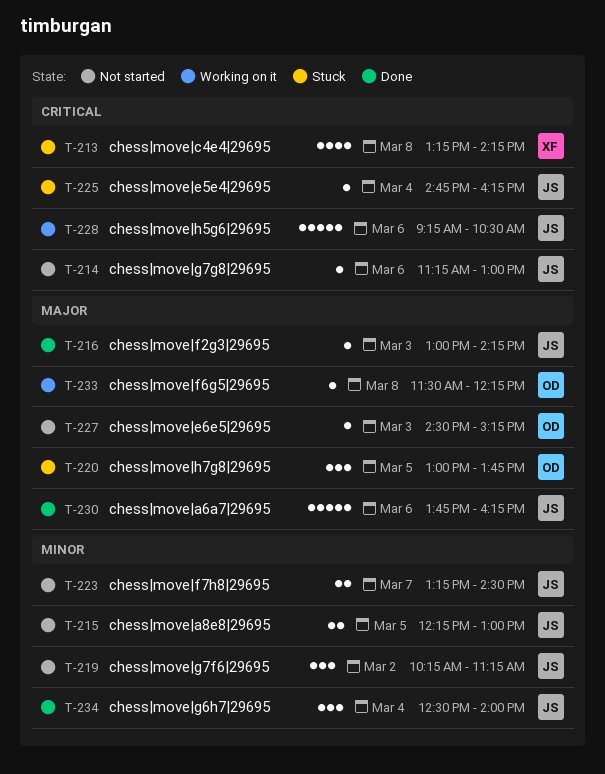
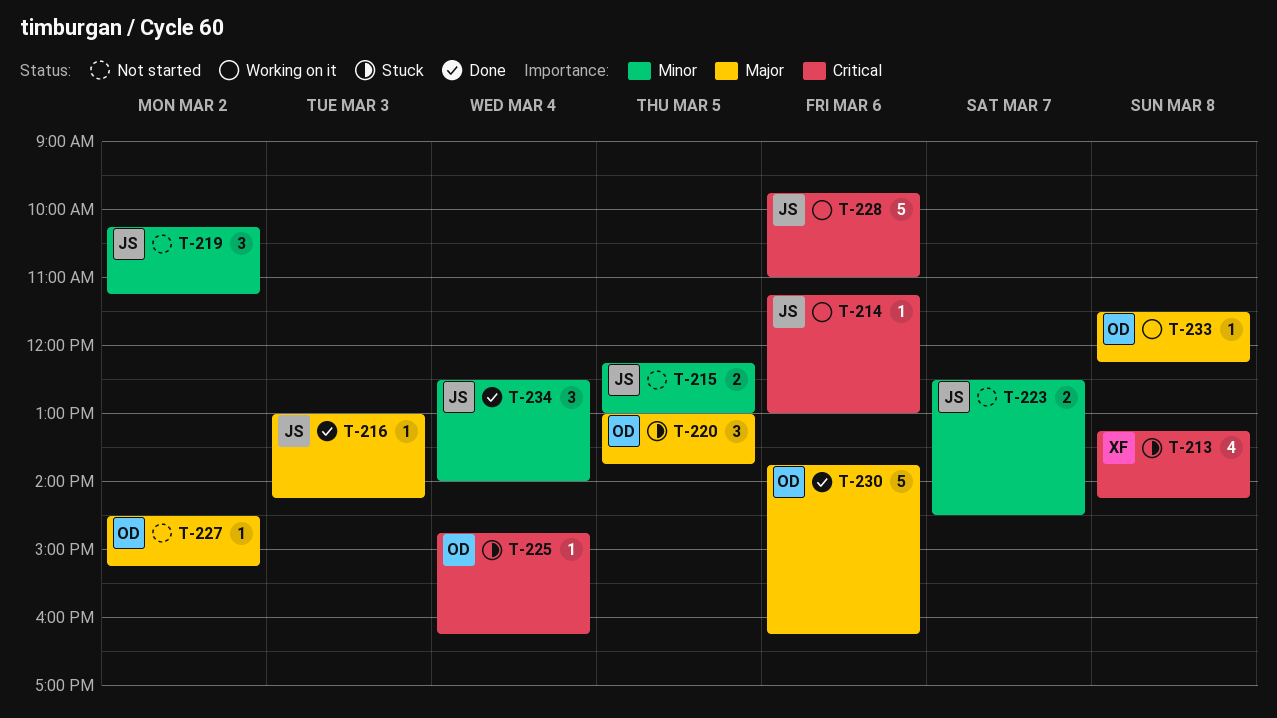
T-214, status: Not started -> Working on it
T-223, begins: 13:15 -> 12:30
T-225, owner: JS -> OD
T-227, day: Mar 3 -> Mar 2
T-228, begins: 09:15 -> 09:45
T-228, ends: 10:30 -> 11:00
T-230, owner: JS -> OD

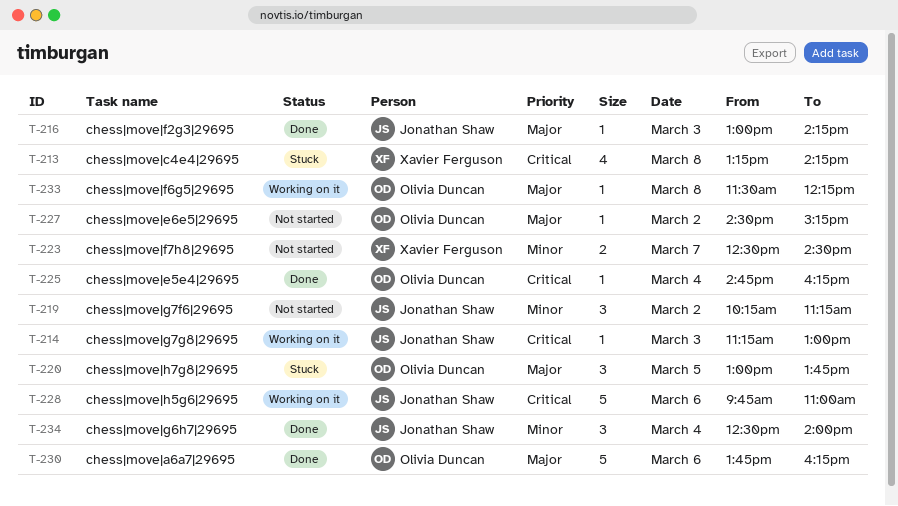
T-214, day: Mar 6 -> Mar 3
T-215: present -> none
T-223, owner: Jonathan Shaw -> Xavier Ferguson
T-225, status: Stuck -> Done

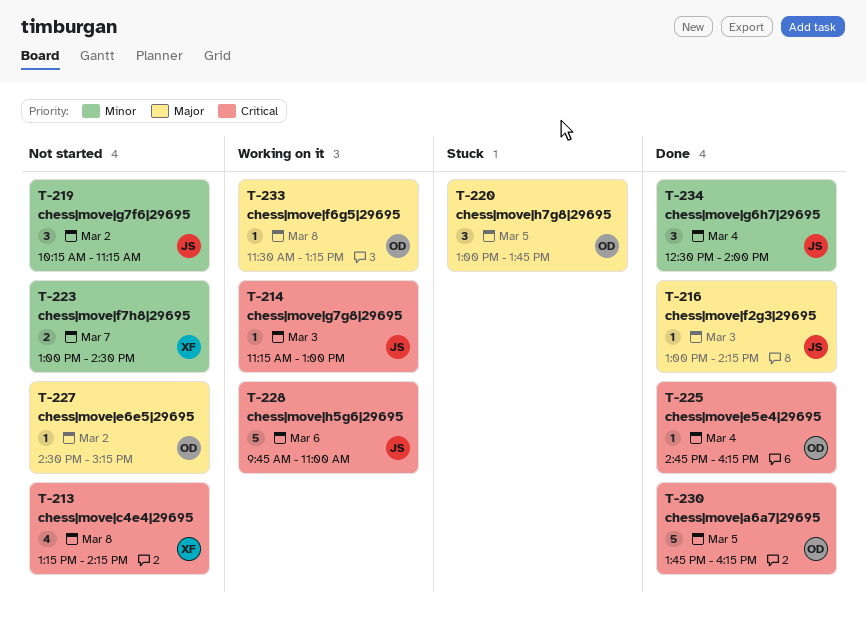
T-213, status: Stuck -> Not started
T-223, begins: 12:30 -> 13:00
T-230, priority: Major -> Critical
T-230, day: Mar 6 -> Mar 5
T-233, ends: 12:15 -> 13:15

